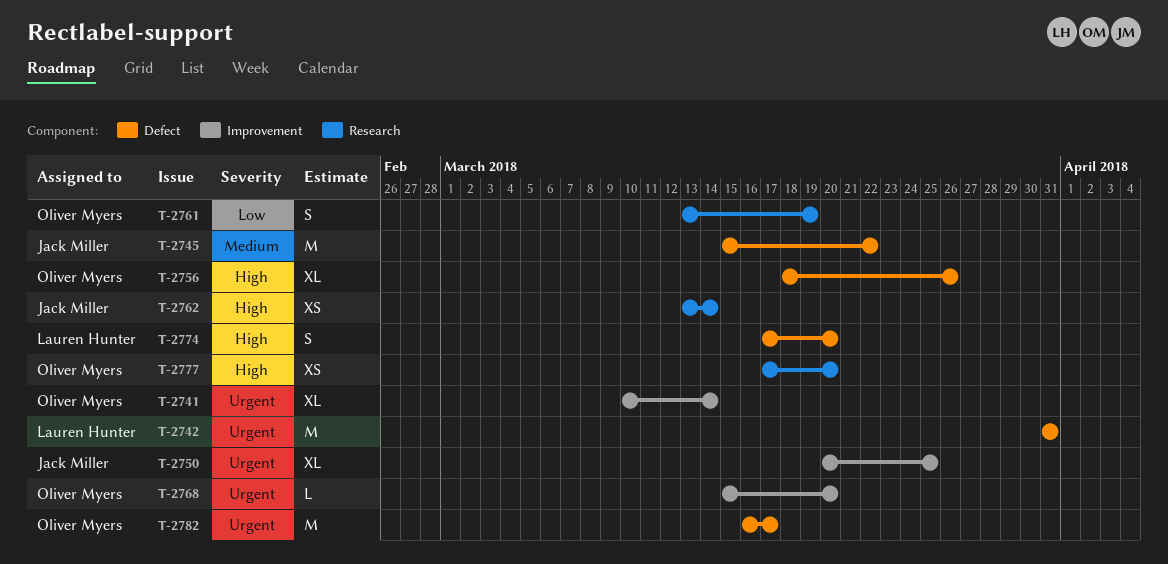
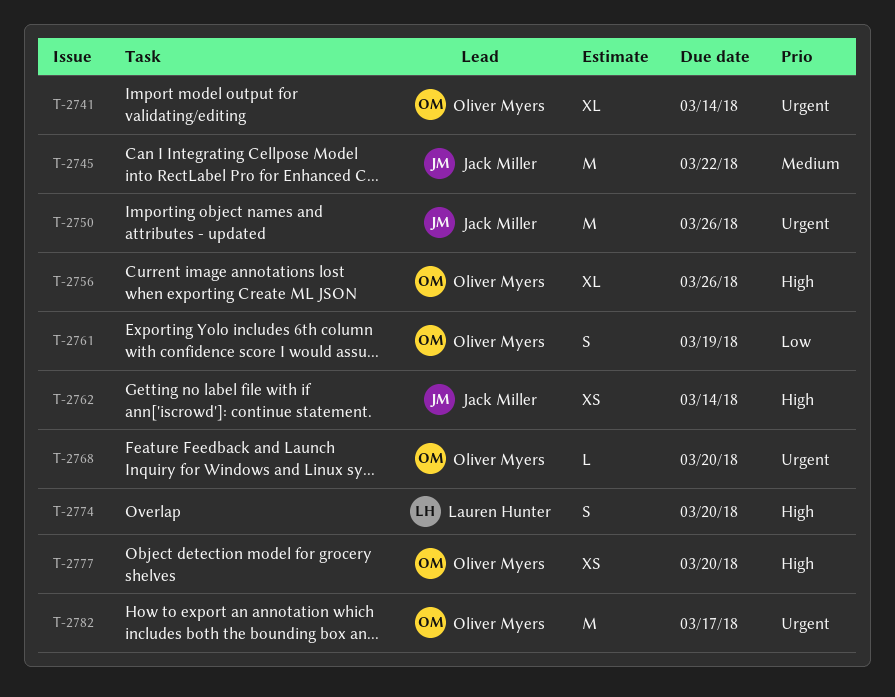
T-2742: present -> none
T-2750, estimate: XL -> M
T-2750, due: Mar 25 -> Mar 26

